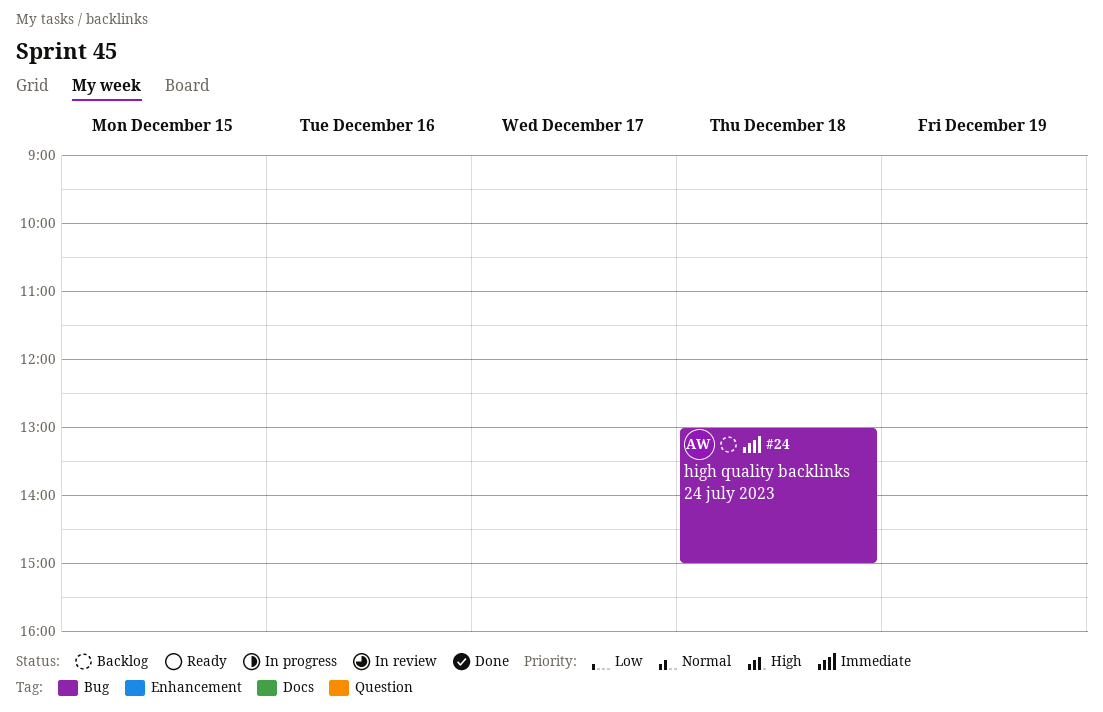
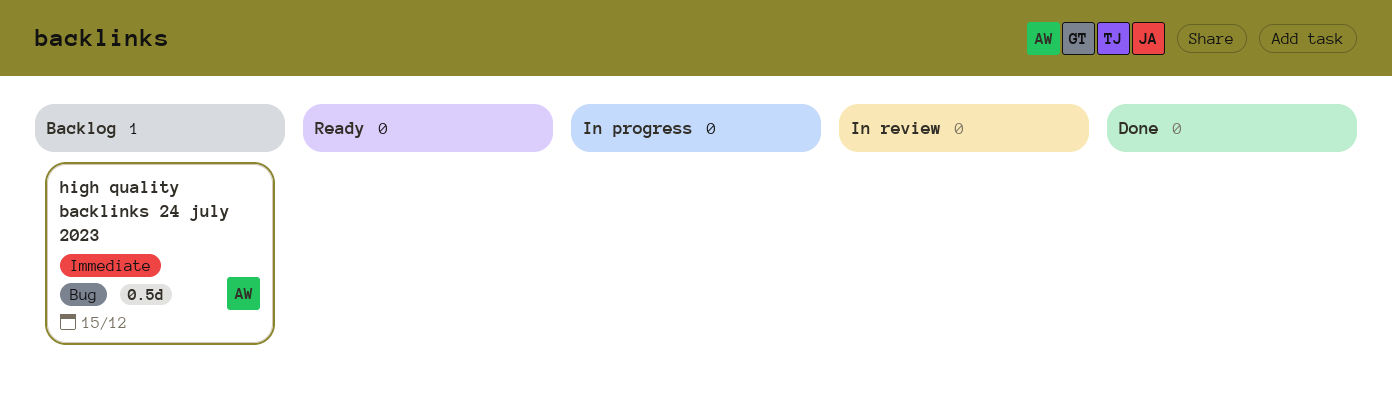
high quality backlinks 24 july 2023, day: Dec 18 -> Dec 15

